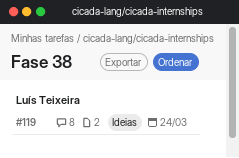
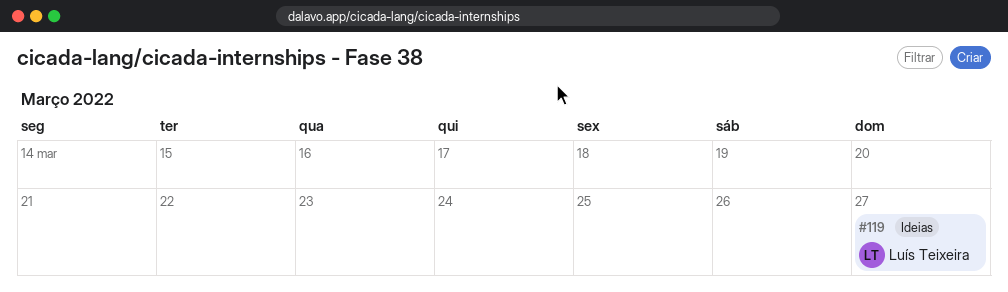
#119, due: Mar 24 -> Mar 27

